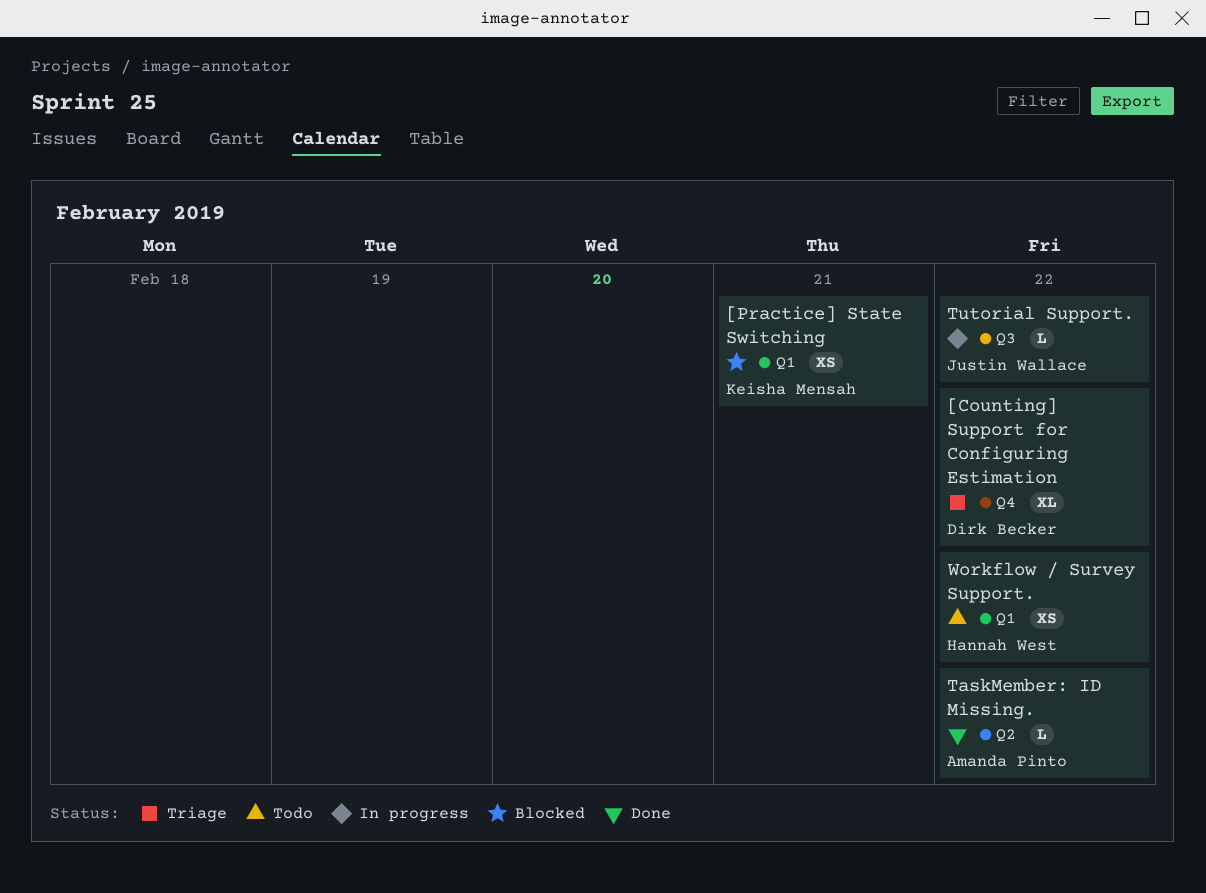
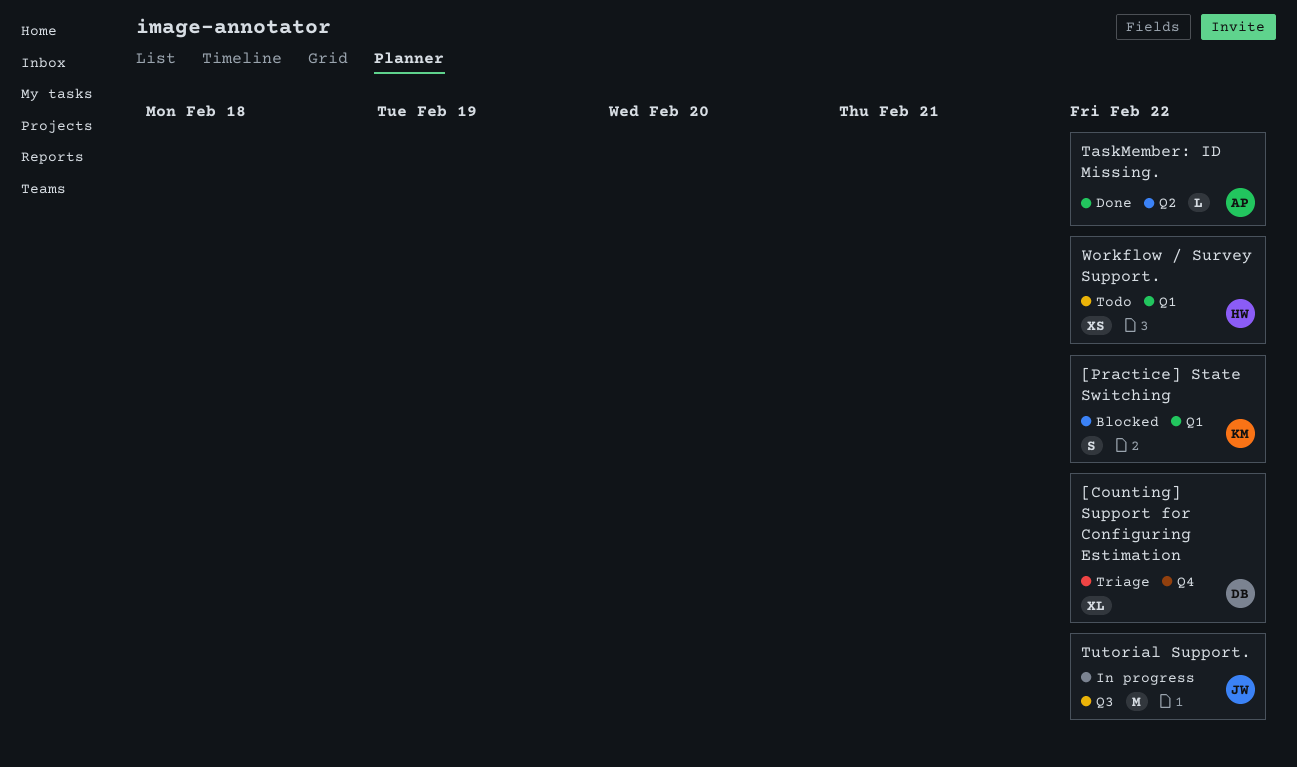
[Practice] State Switching, estimate: XS -> S
[Practice] State Switching, due: Feb 21 -> Feb 22
Tutorial Support., estimate: L -> M

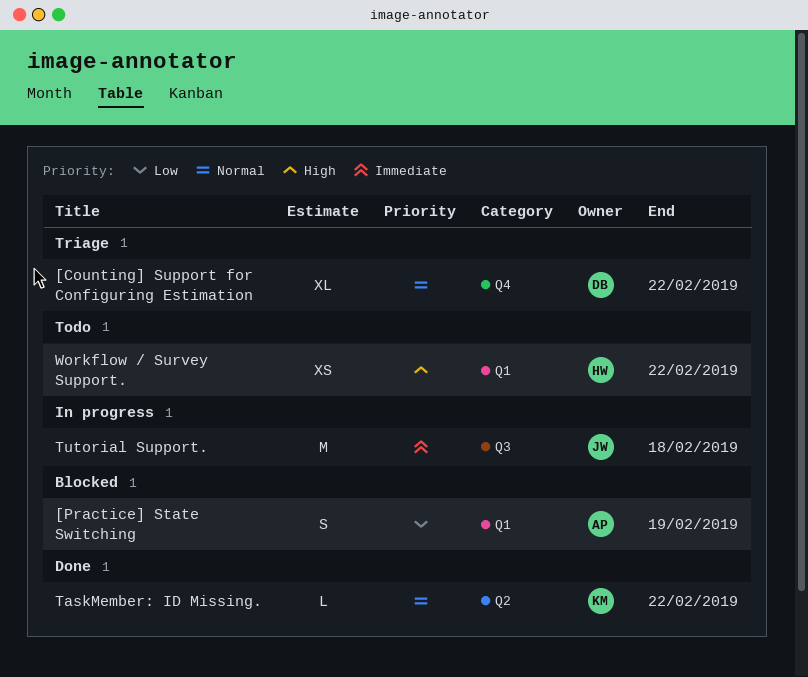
[Practice] State Switching, owner: KM -> AP
[Practice] State Switching, due: Feb 22 -> Feb 19
TaskMember: ID Missing., owner: AP -> KM
Tutorial Support., due: Feb 22 -> Feb 18

